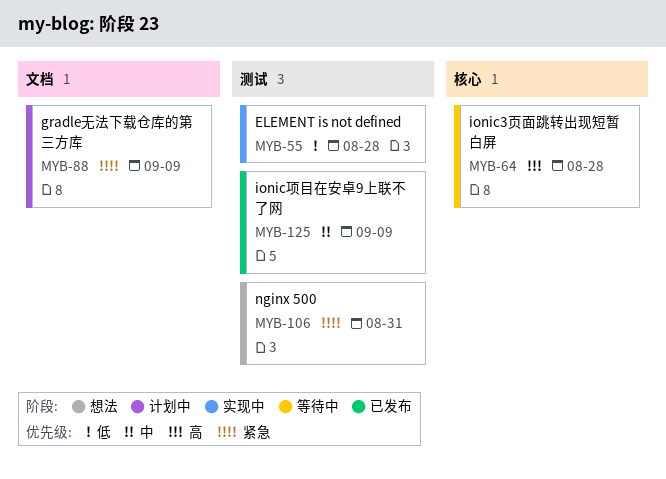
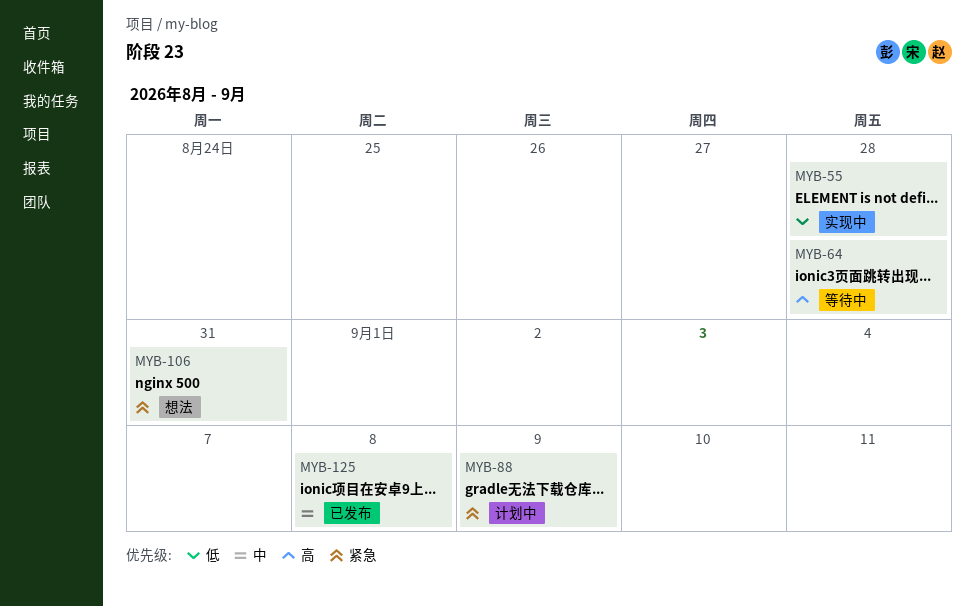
MYB-125, due: Sep 9 -> Sep 8

